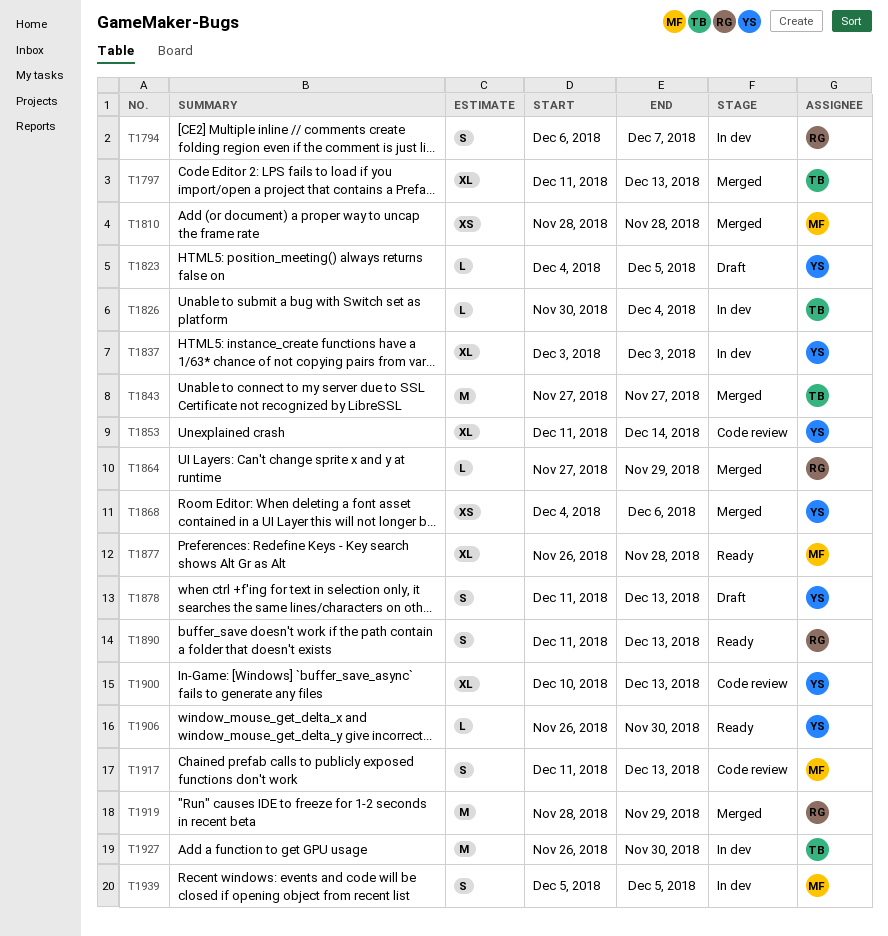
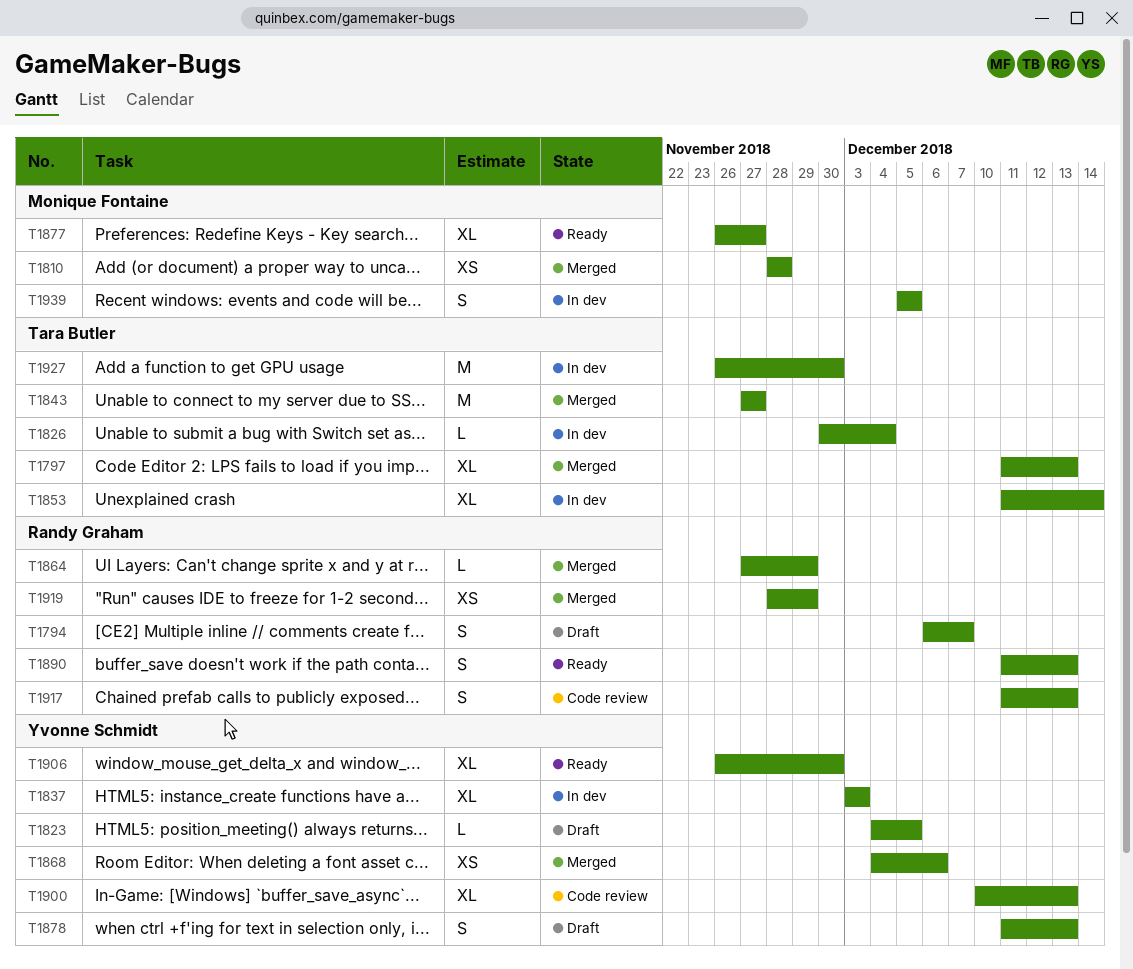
T1794, status: In dev -> Draft
T1853, status: Code review -> In dev
T1853, owner: Yvonne Schmidt -> Tara Butler
T1877, due: Nov 28 -> Nov 27
T1906, estimate: L -> XL
T1917, owner: Monique Fontaine -> Randy Graham
T1919, estimate: M -> XS

